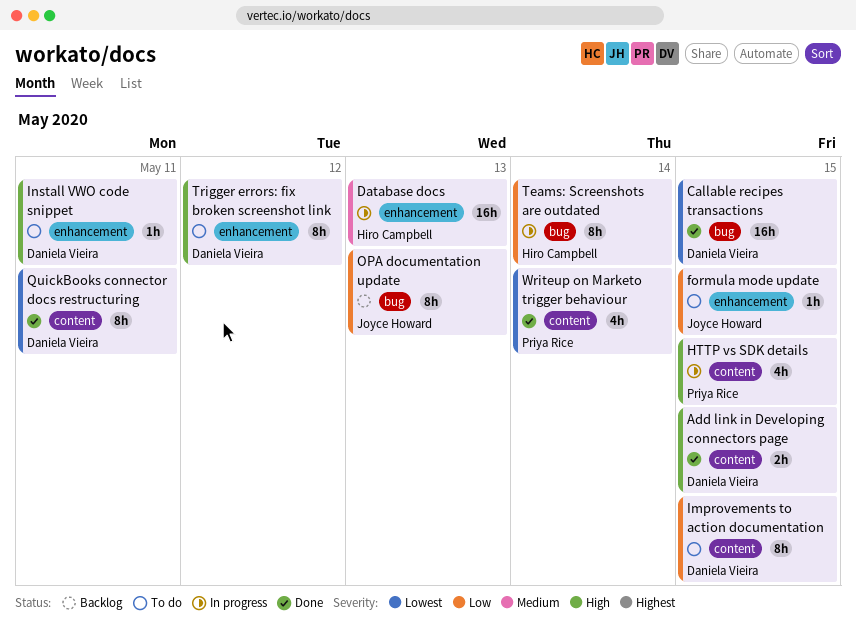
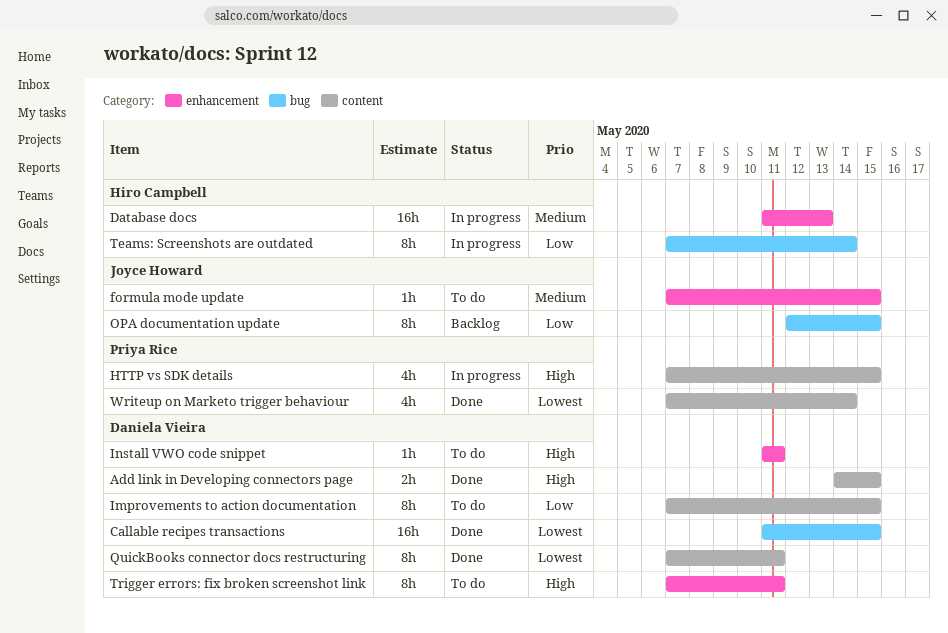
formula mode update, priority: Low -> Medium
OPA documentation update, due: May 13 -> May 15
Trigger errors: fix broken screenshot link, due: May 12 -> May 11

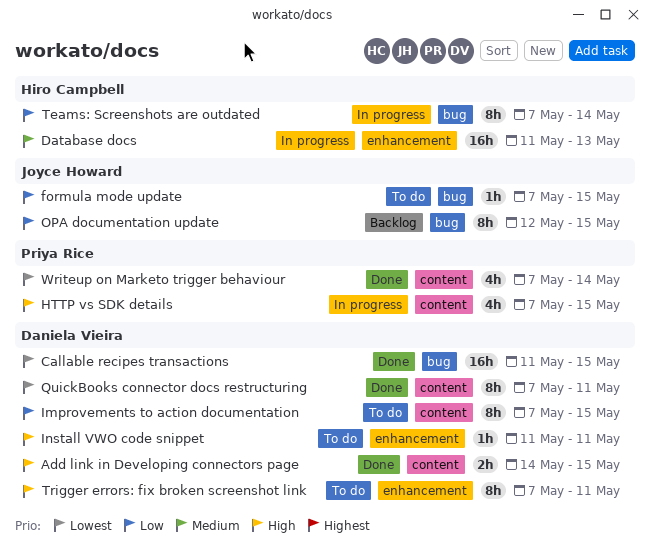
formula mode update, priority: Medium -> Low
formula mode update, label: enhancement -> bug

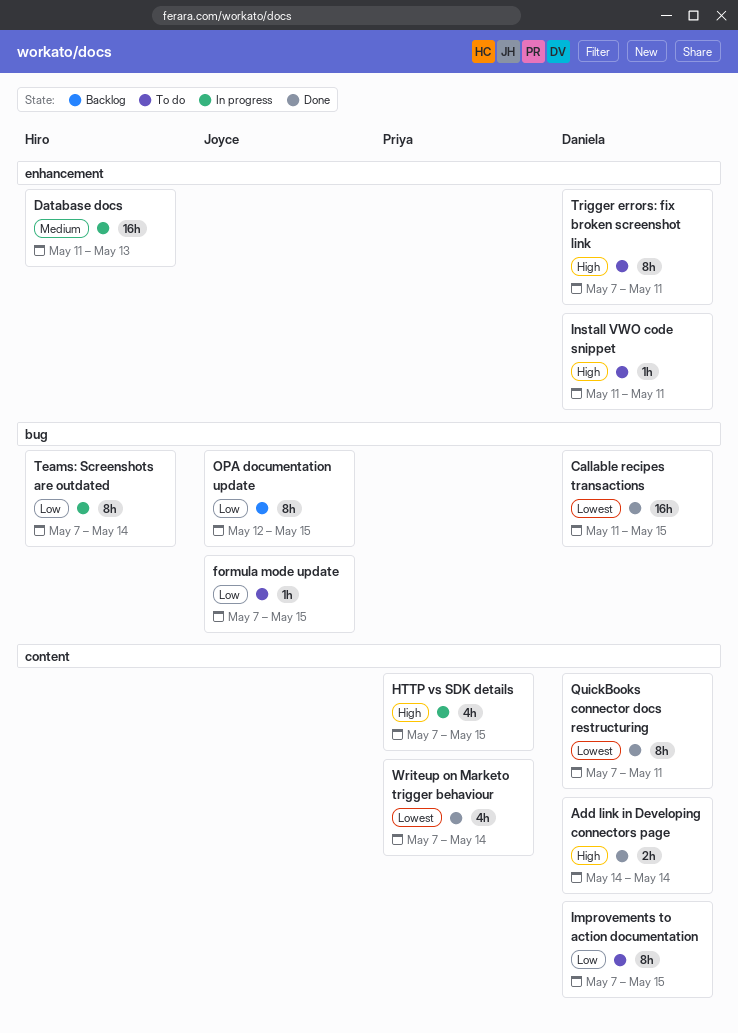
Add link in Developing connectors page, due: May 15 -> May 14

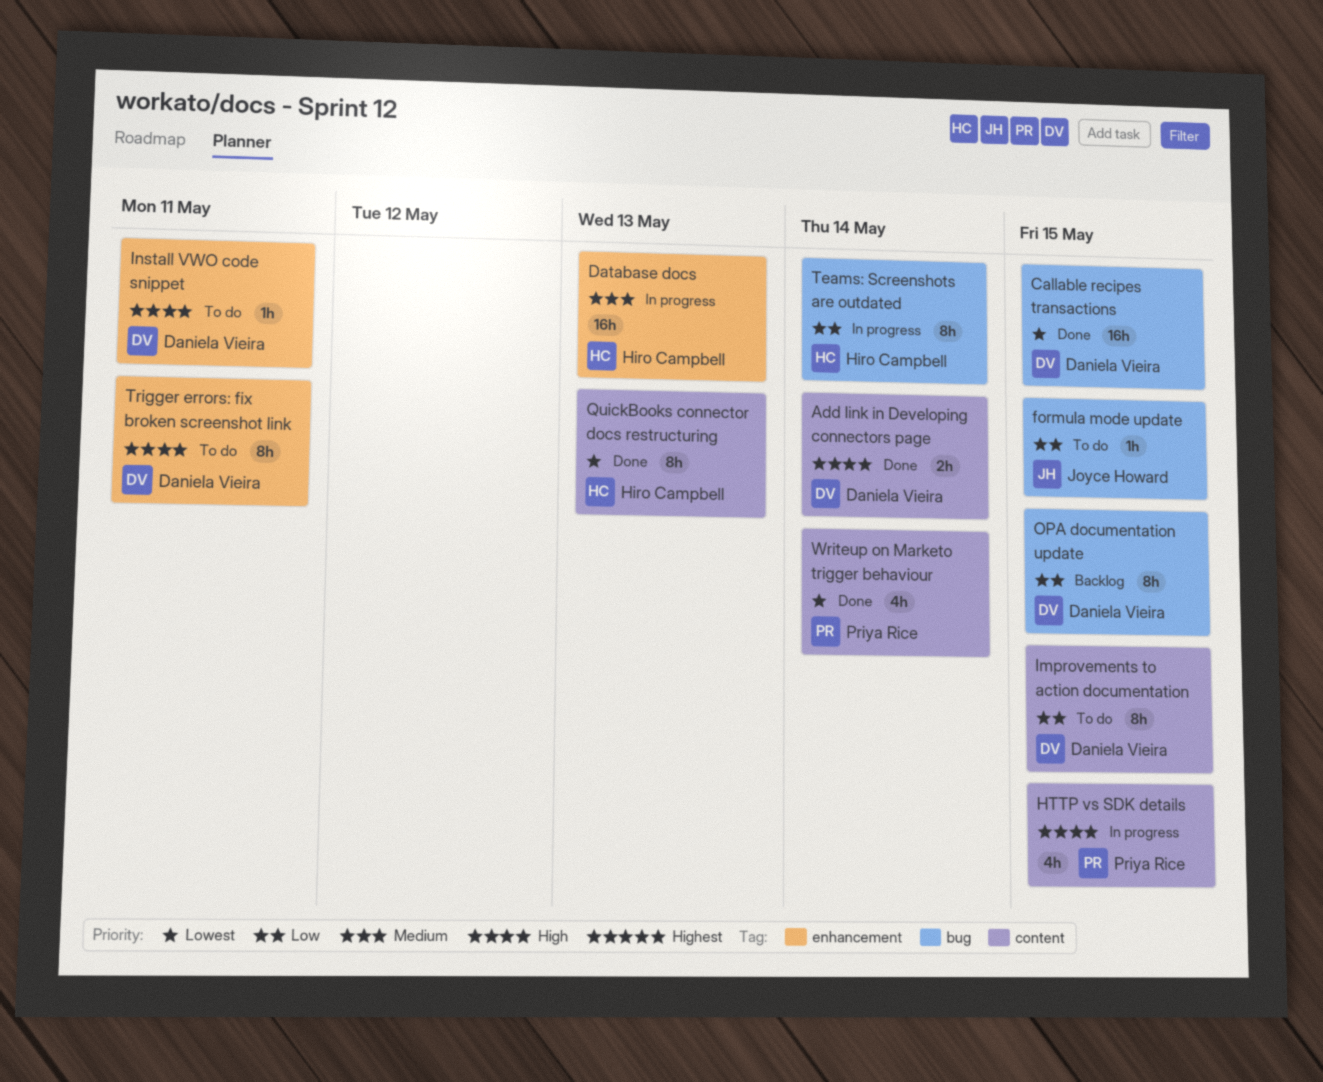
OPA documentation update, owner: Joyce Howard -> Daniela Vieira
QuickBooks connector docs restructuring, owner: Daniela Vieira -> Hiro Campbell
QuickBooks connector docs restructuring, due: May 11 -> May 13

